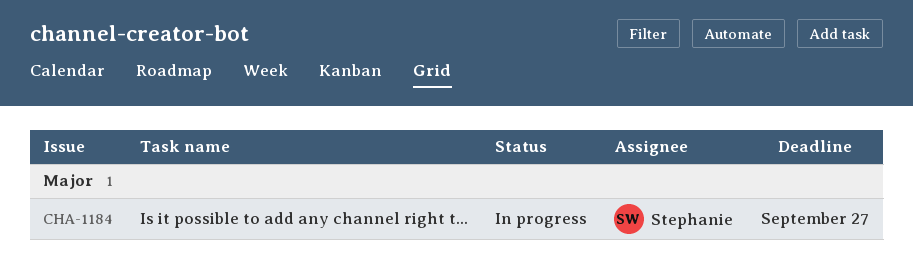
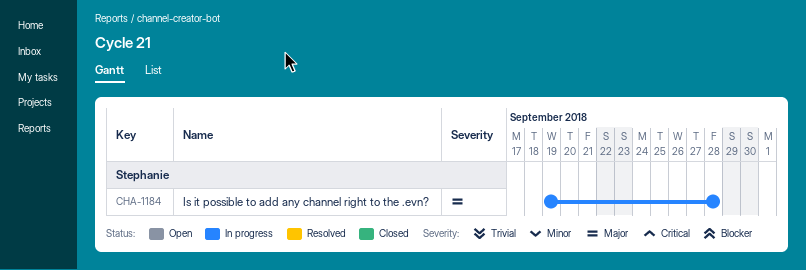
CHA-1184, due: Sep 27 -> Sep 28

